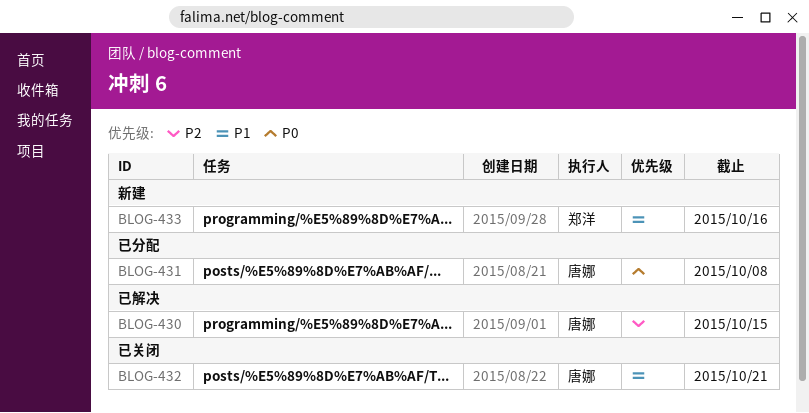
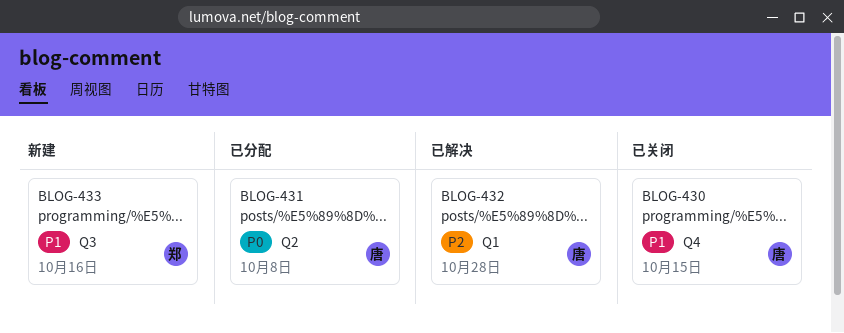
BLOG-430, status: 已解决 -> 已关闭
BLOG-430, priority: P2 -> P1
BLOG-432, status: 已关闭 -> 已解决
BLOG-432, priority: P1 -> P2
BLOG-432, due: Oct 21 -> Oct 28

